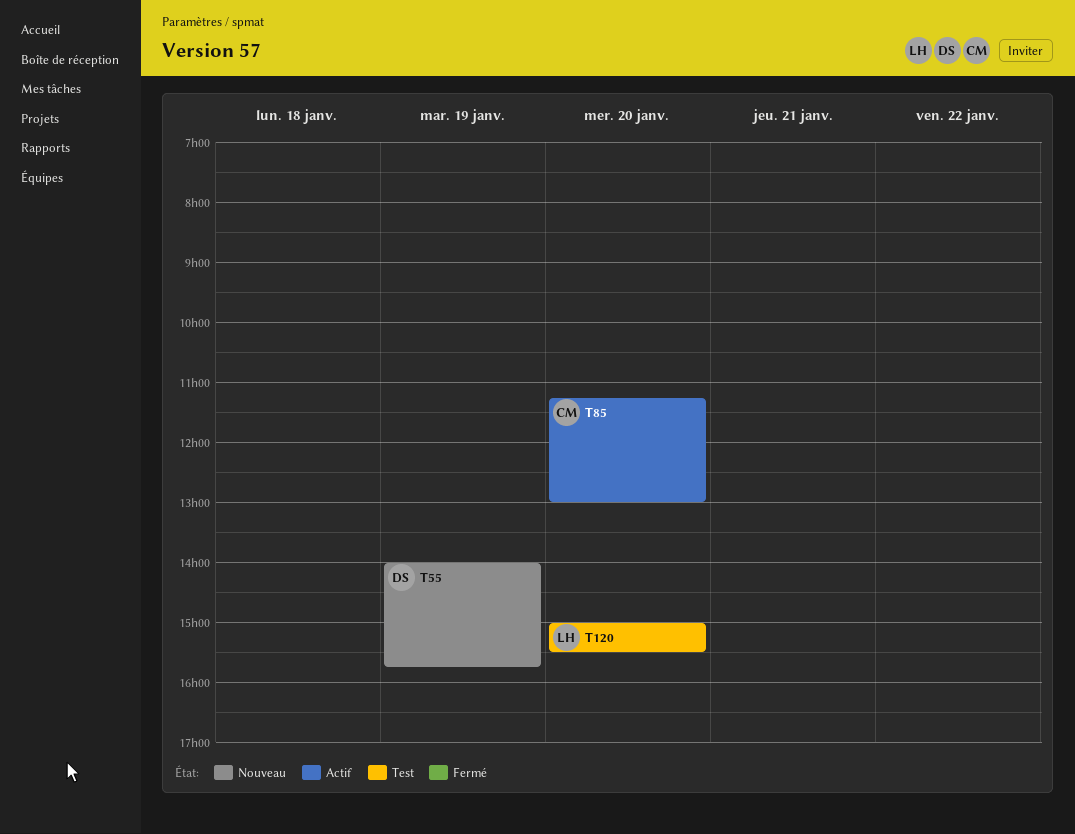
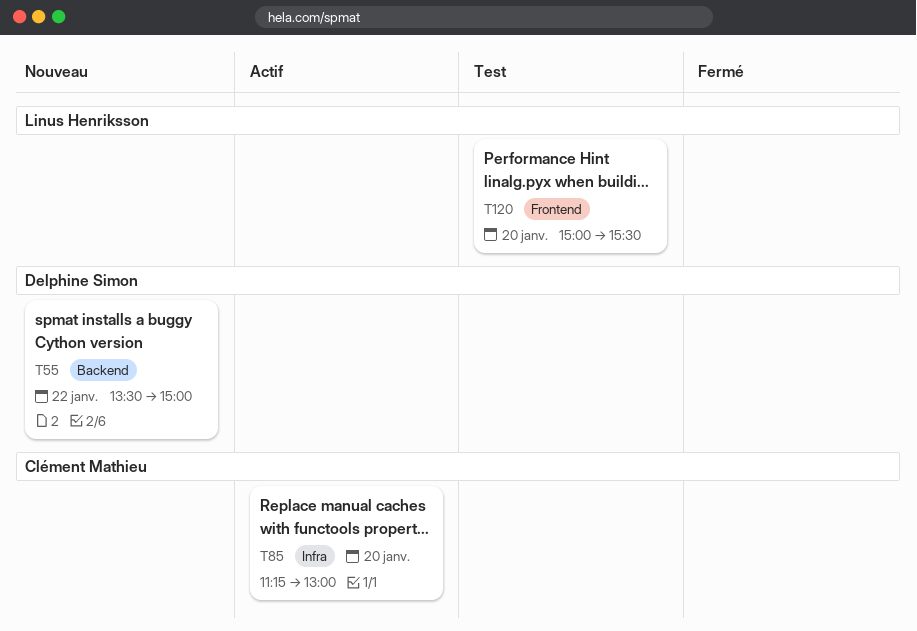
T55, day: Jan 19 -> Jan 22
T55, begins: 14:00 -> 13:30
T55, ends: 15:45 -> 15:00

